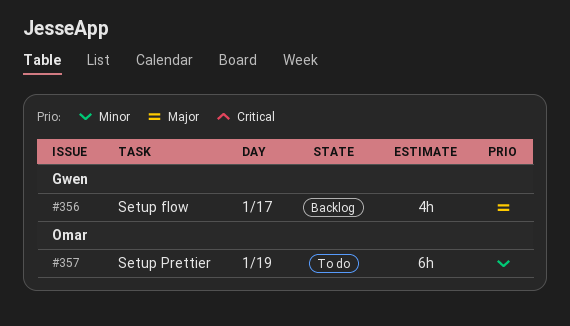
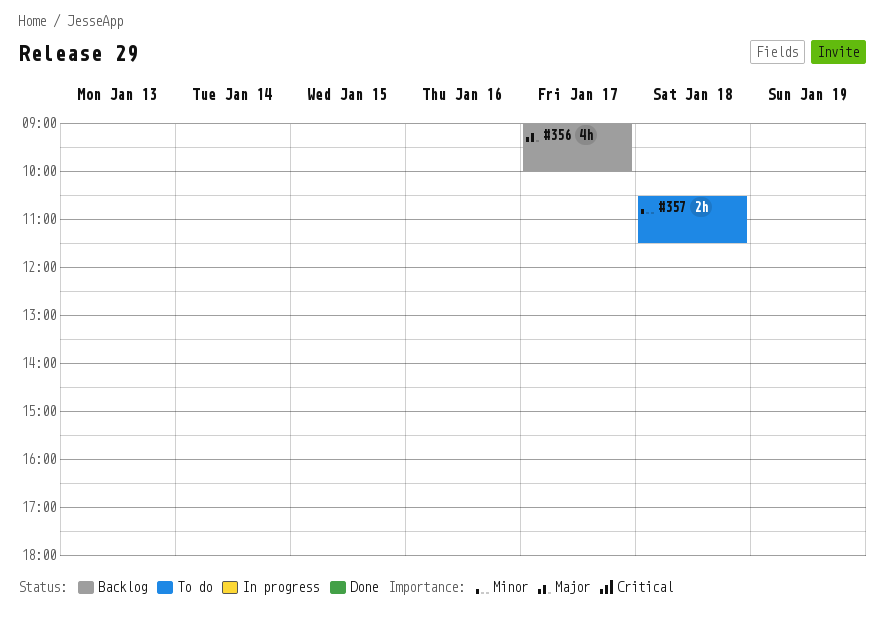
#357, estimate: 6h -> 2h
#357, day: Jan 19 -> Jan 18

